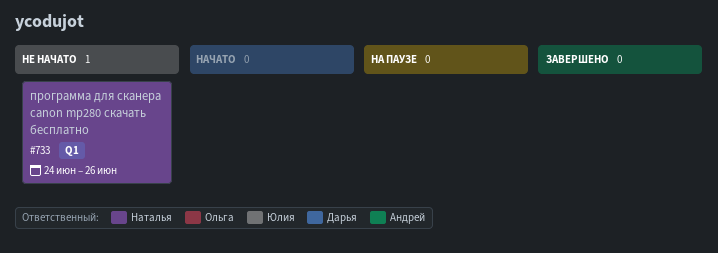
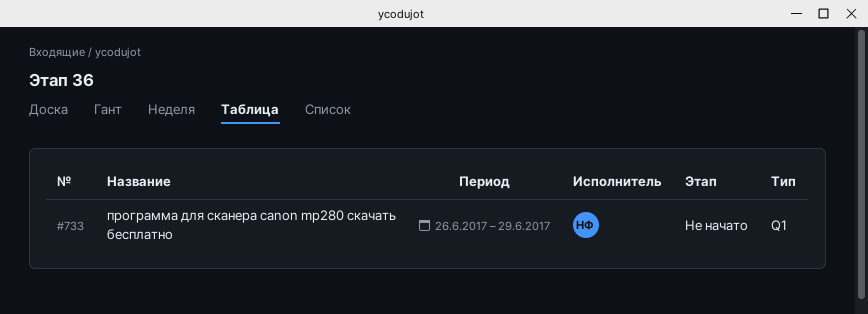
#733, start: Jun 24 -> Jun 26
#733, due: Jun 26 -> Jun 29

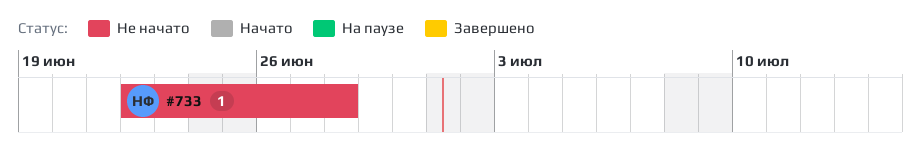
#733, start: Jun 26 -> Jun 22
#733, due: Jun 29 -> Jun 28

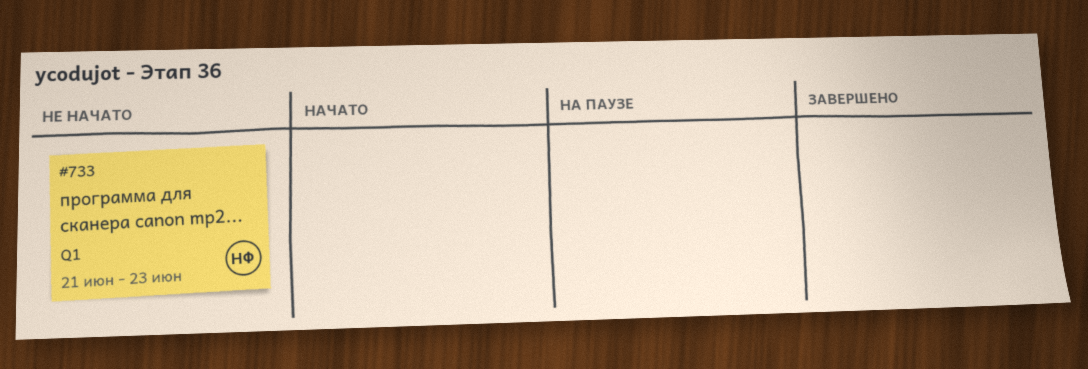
#733, start: Jun 22 -> Jun 21
#733, due: Jun 28 -> Jun 23

